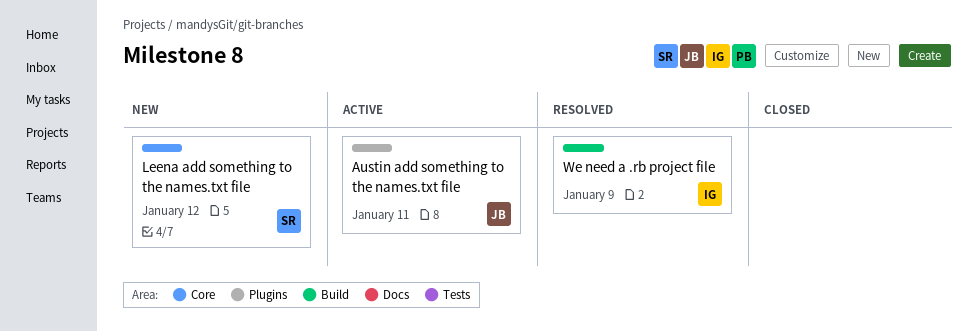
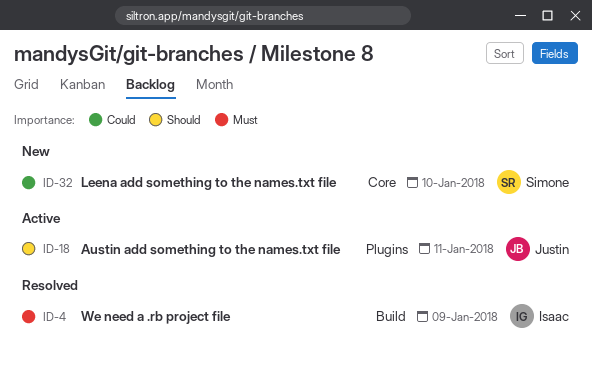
Leena add something to the names.txt file, due: Jan 12 -> Jan 10

